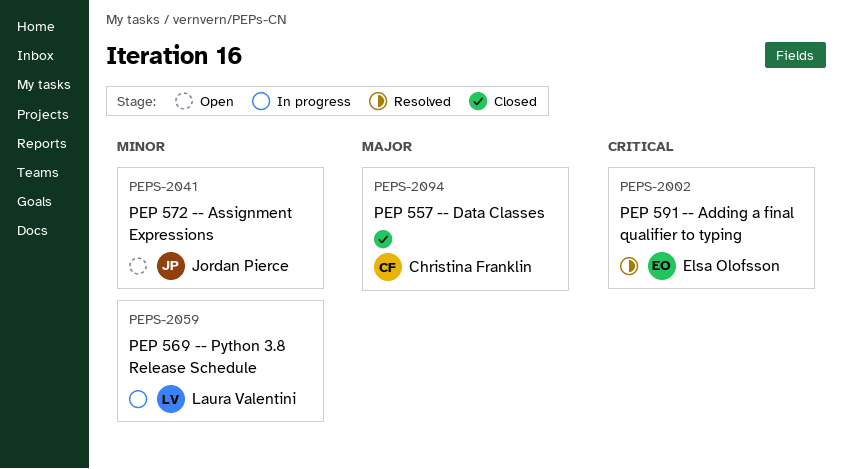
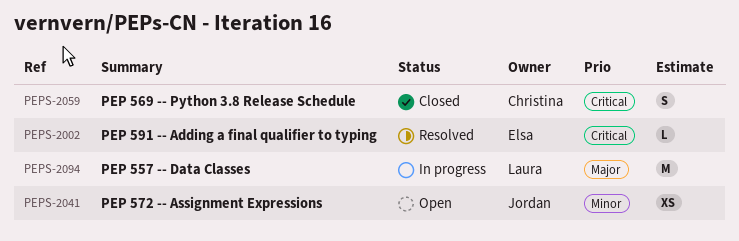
PEPS-2059, status: In progress -> Closed
PEPS-2059, owner: Laura Valentini -> Christina Franklin
PEPS-2059, priority: Minor -> Critical
PEPS-2094, status: Closed -> In progress
PEPS-2094, owner: Christina Franklin -> Laura Valentini

